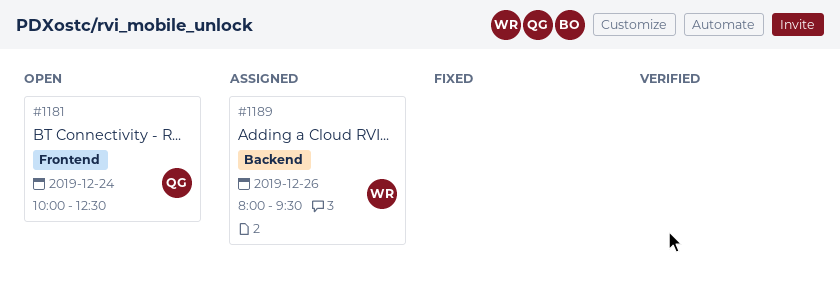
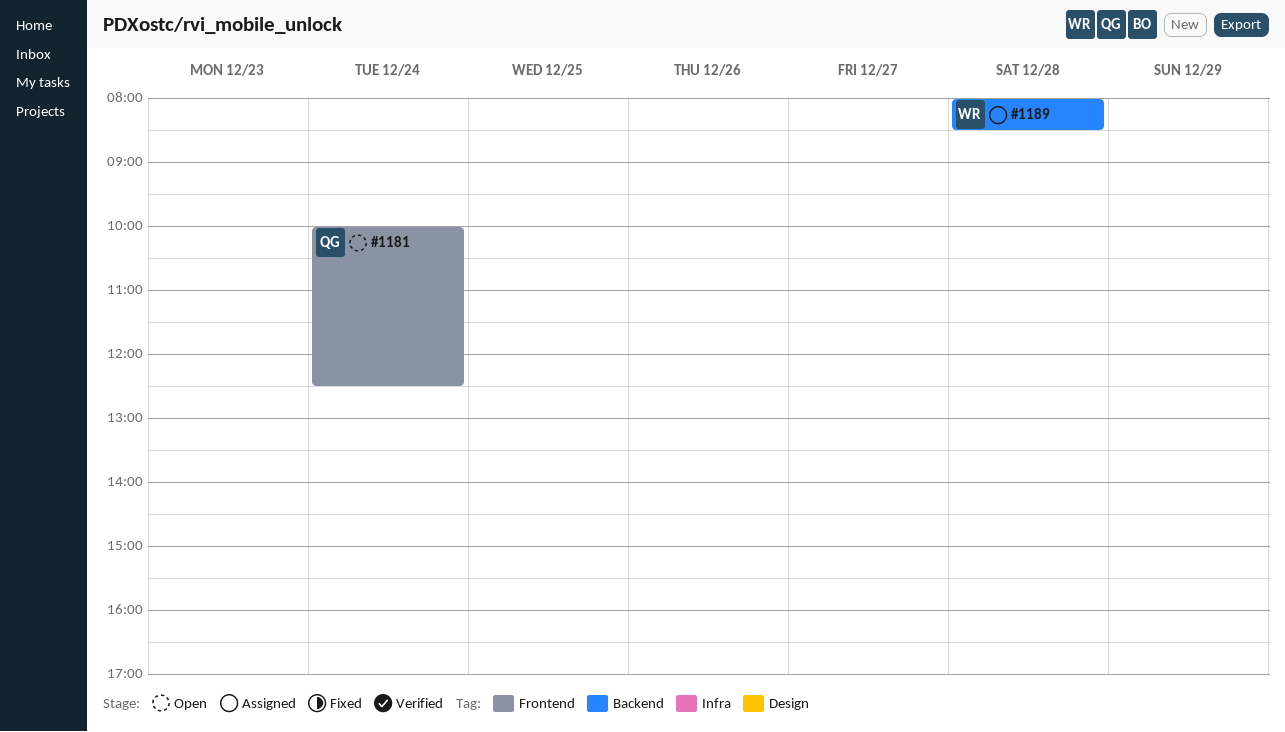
#1189, day: Dec 26 -> Dec 28
#1189, ends: 09:30 -> 08:30

